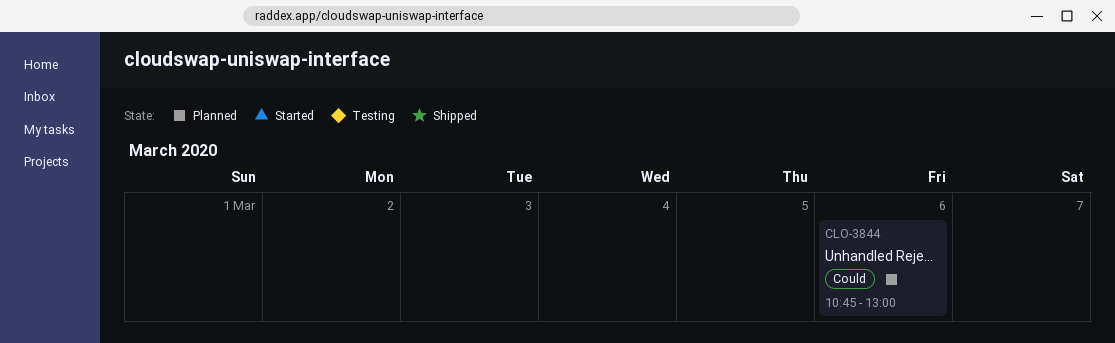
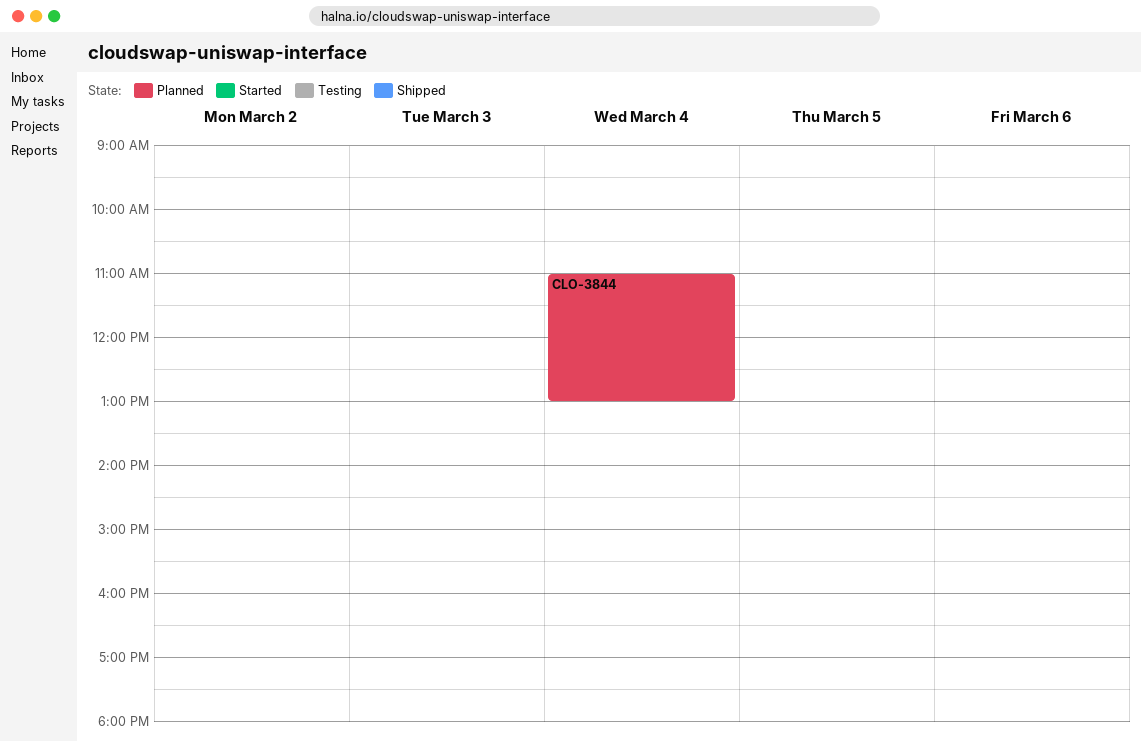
CLO-3844, day: Mar 6 -> Mar 4
CLO-3844, begins: 10:45 -> 11:00

